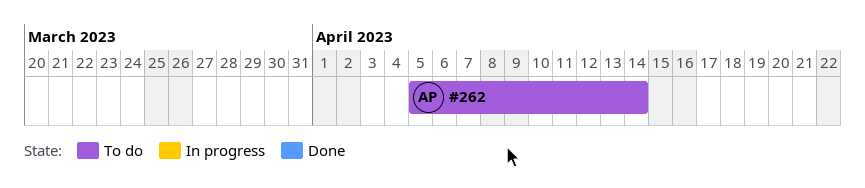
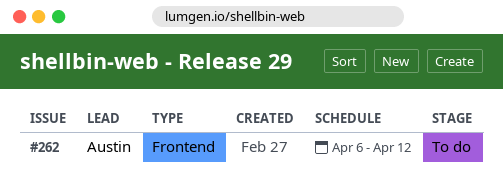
#262, start: Apr 5 -> Apr 6
#262, due: Apr 14 -> Apr 12

